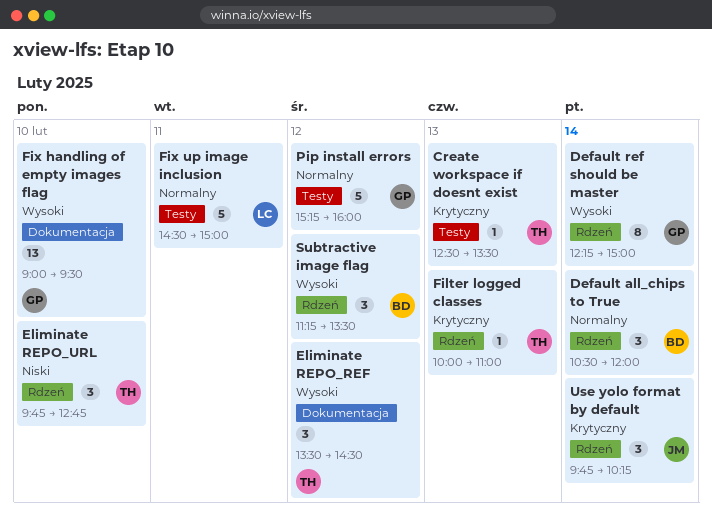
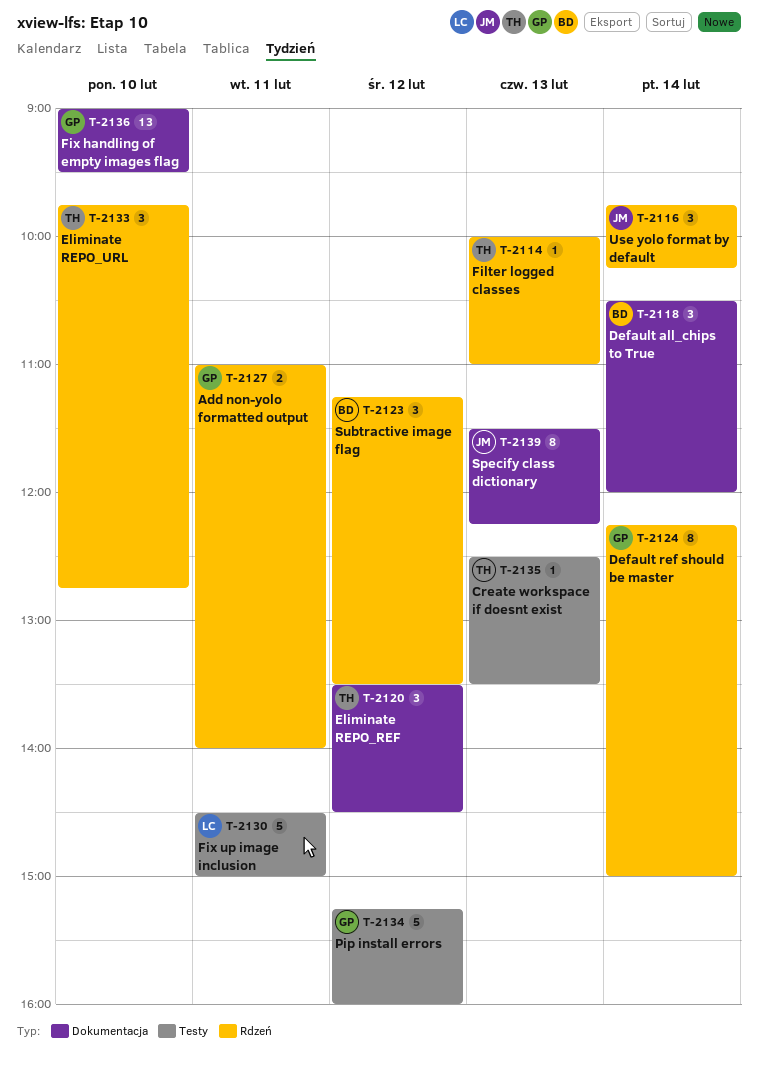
Add non-yolo formatted output: none -> present
Default all_chips to True, label: Rdzeń -> Dokumentacja
Specify class dictionary: none -> present

